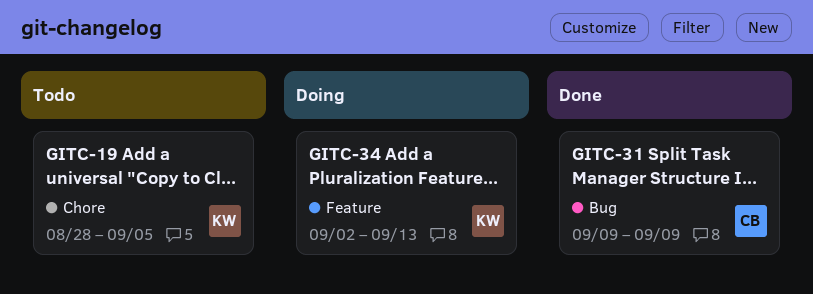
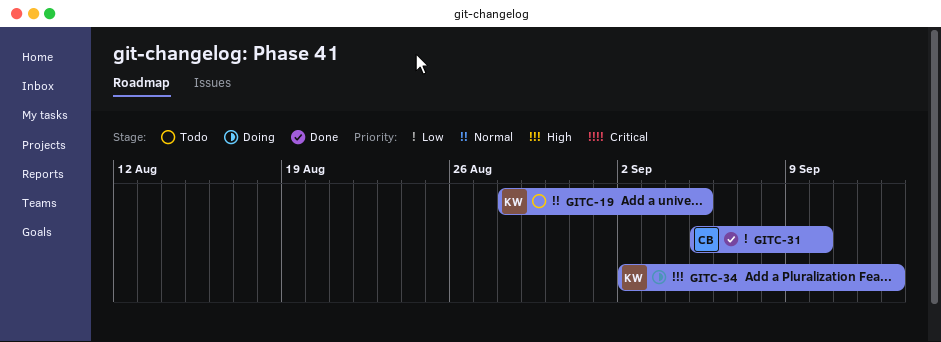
GITC-31, start: Sep 9 -> Sep 5
GITC-31, due: Sep 9 -> Sep 10

